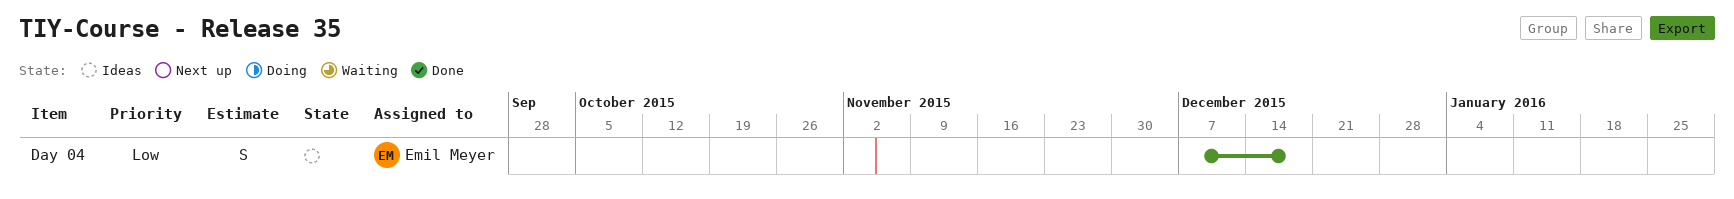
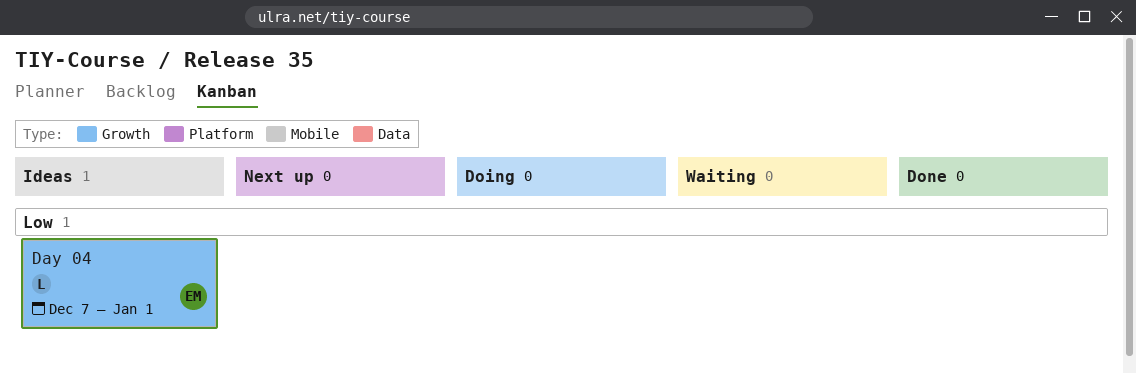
Day 04, estimate: S -> L
Day 04, due: Dec 18 -> Jan 1

